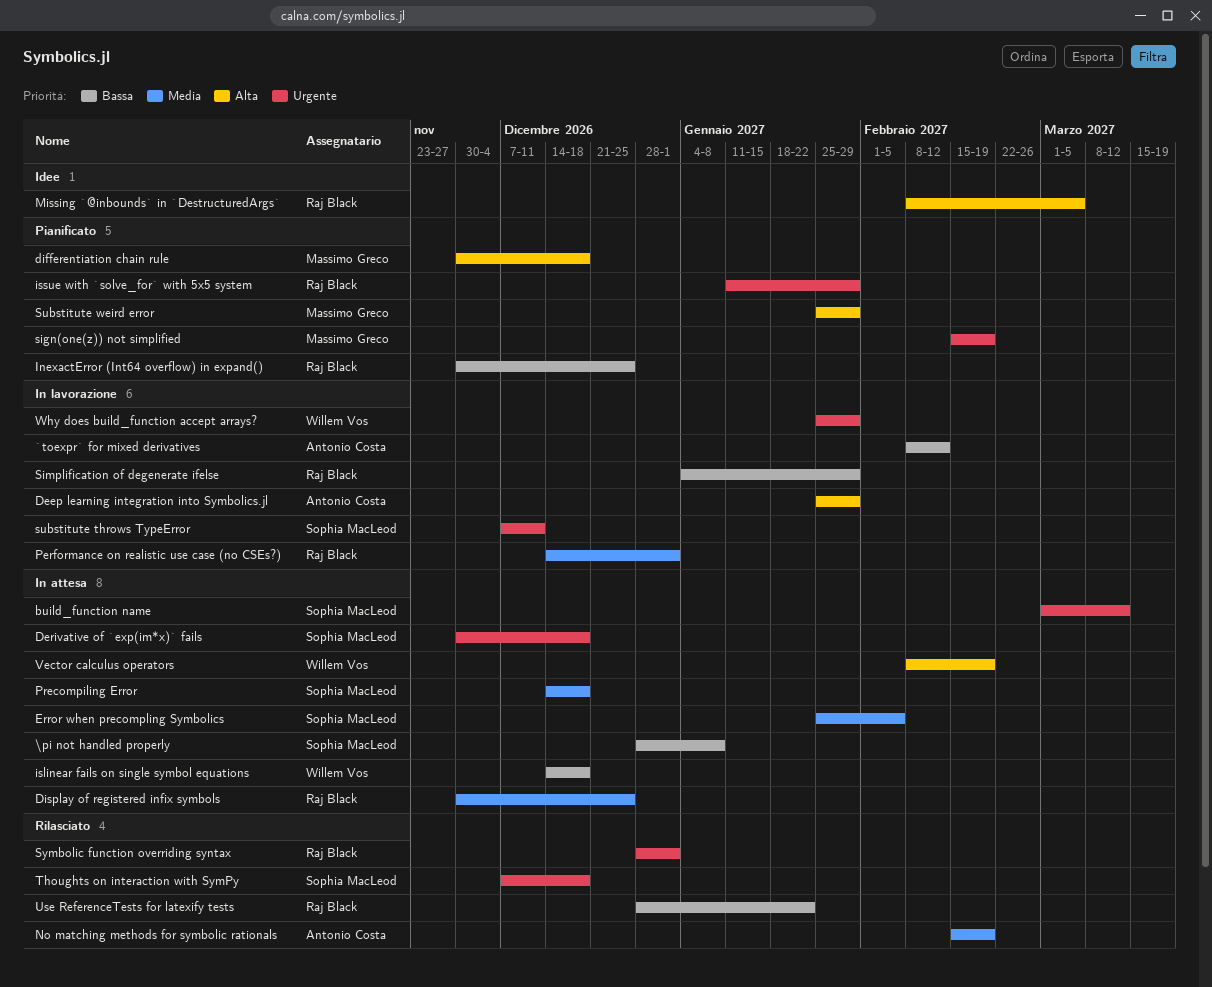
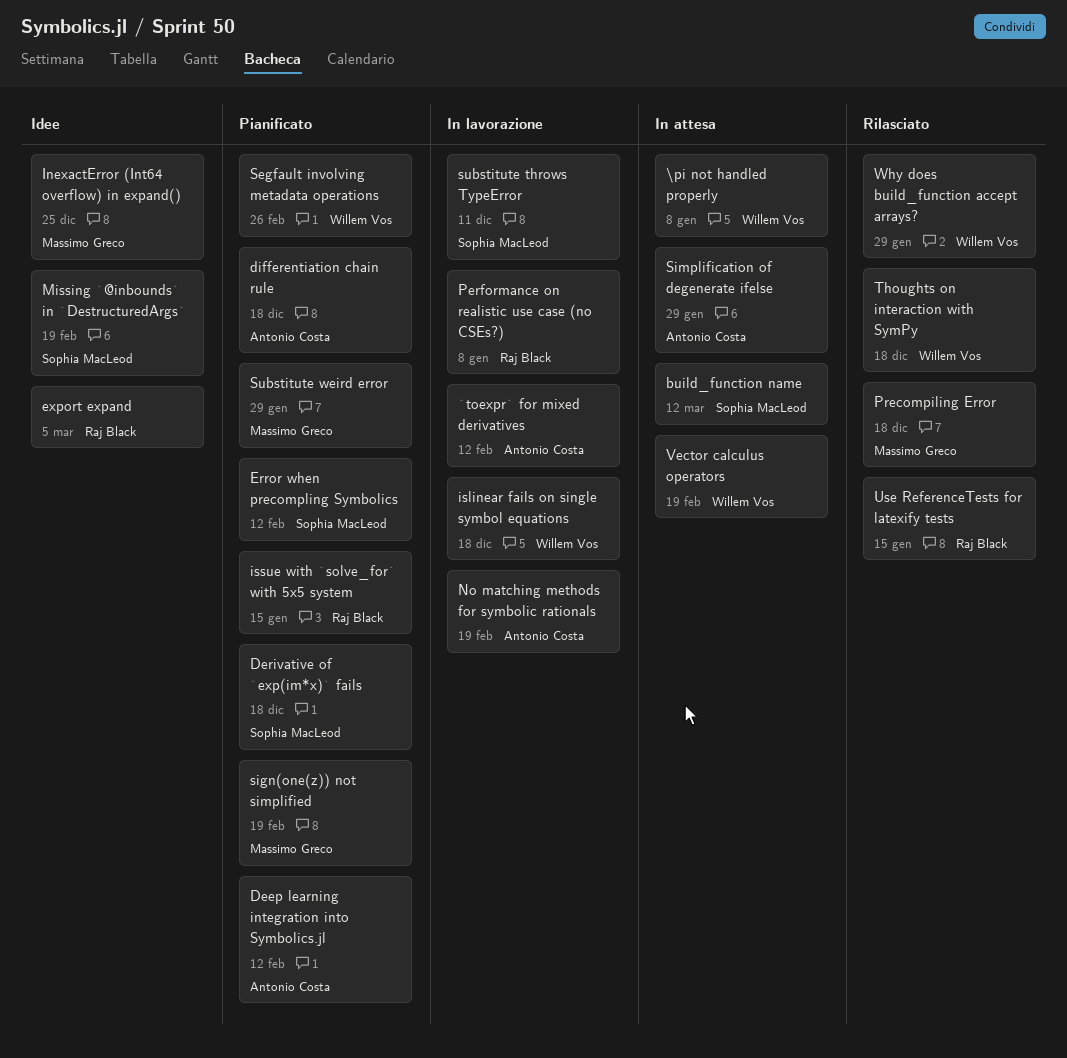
\pi not handled properly, owner: Sophia MacLeod -> Willem Vos
Deep learning integration into Symbolics.jl, status: In lavorazione -> Pianificato
Deep learning integration into Symbolics.jl, due: Jan 29 -> Feb 12
Derivative of `exp(im*x)` fails, status: In attesa -> Pianificato
differentiation chain rule, owner: Massimo Greco -> Antonio Costa
Display of registered infix symbols: present -> none
Error when precompling Symbolics, status: In attesa -> Pianificato
Error when precompling Symbolics, due: Feb 5 -> Feb 12
export expand: none -> present
InexactError (Int64 overflow) in expand(), status: Pianificato -> Idee
InexactError (Int64 overflow) in expand(), owner: Raj Black -> Massimo Greco
islinear fails on single symbol equations, status: In attesa -> In lavorazione
issue with `solve_for` with 5x5 system, due: Jan 29 -> Jan 15
Missing `@inbounds` in `DestructuredArgs`, owner: Raj Black -> Sophia MacLeod
Missing `@inbounds` in `DestructuredArgs`, due: Mar 5 -> Feb 19
No matching methods for symbolic rationals, status: Rilasciato -> In lavorazione
Performance on realistic use case (no CSEs?), due: Jan 1 -> Jan 8
Precompiling Error, status: In attesa -> Rilasciato
Precompiling Error, owner: Sophia MacLeod -> Massimo Greco
Segfault involving metadata operations: none -> present
Simplification of degenerate ifelse, status: In lavorazione -> In attesa
Simplification of degenerate ifelse, owner: Raj Black -> Antonio Costa
Symbolic function overriding syntax: present -> none
Thoughts on interaction with SymPy, owner: Sophia MacLeod -> Willem Vos
Use ReferenceTests for latexify tests, due: Jan 22 -> Jan 15
Why does build_function accept arrays?, status: In lavorazione -> Rilasciato

